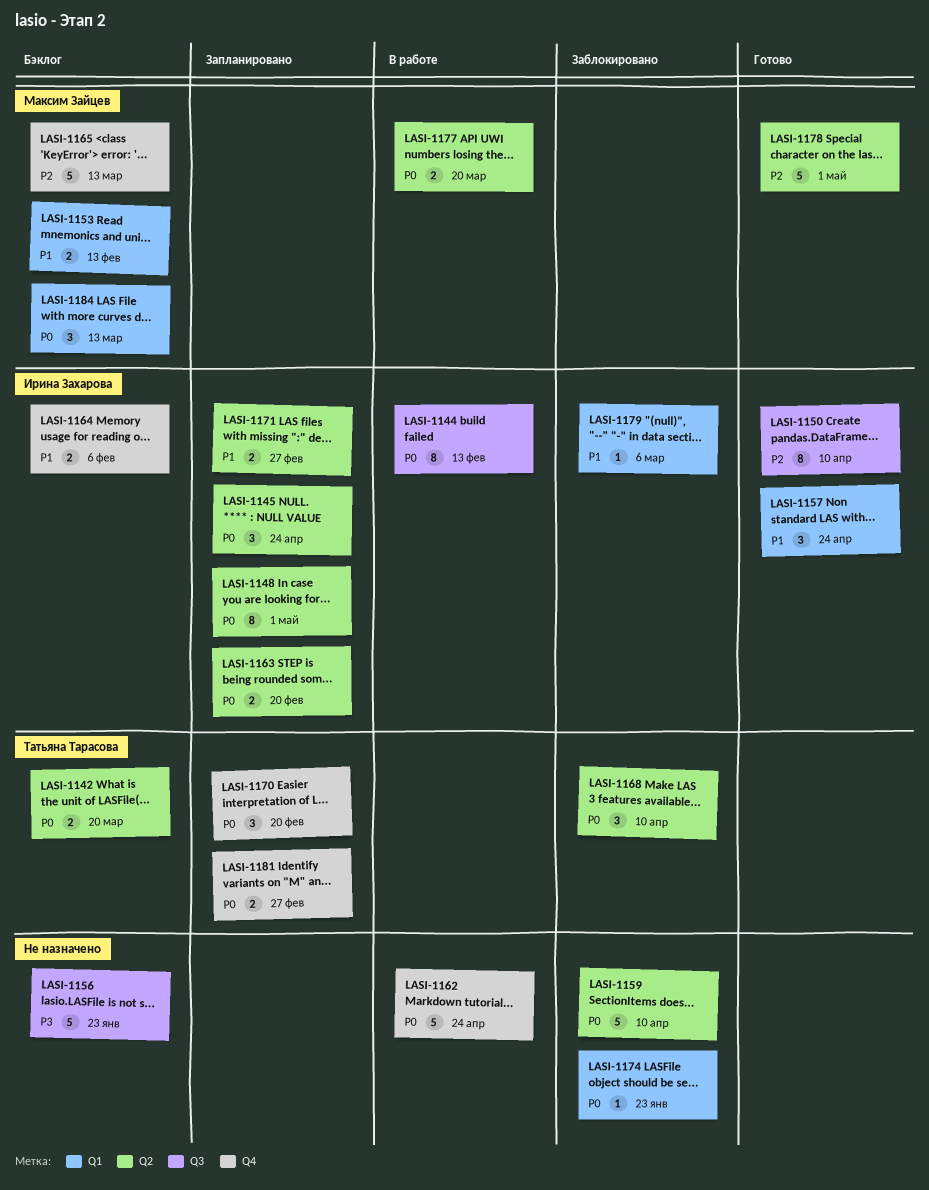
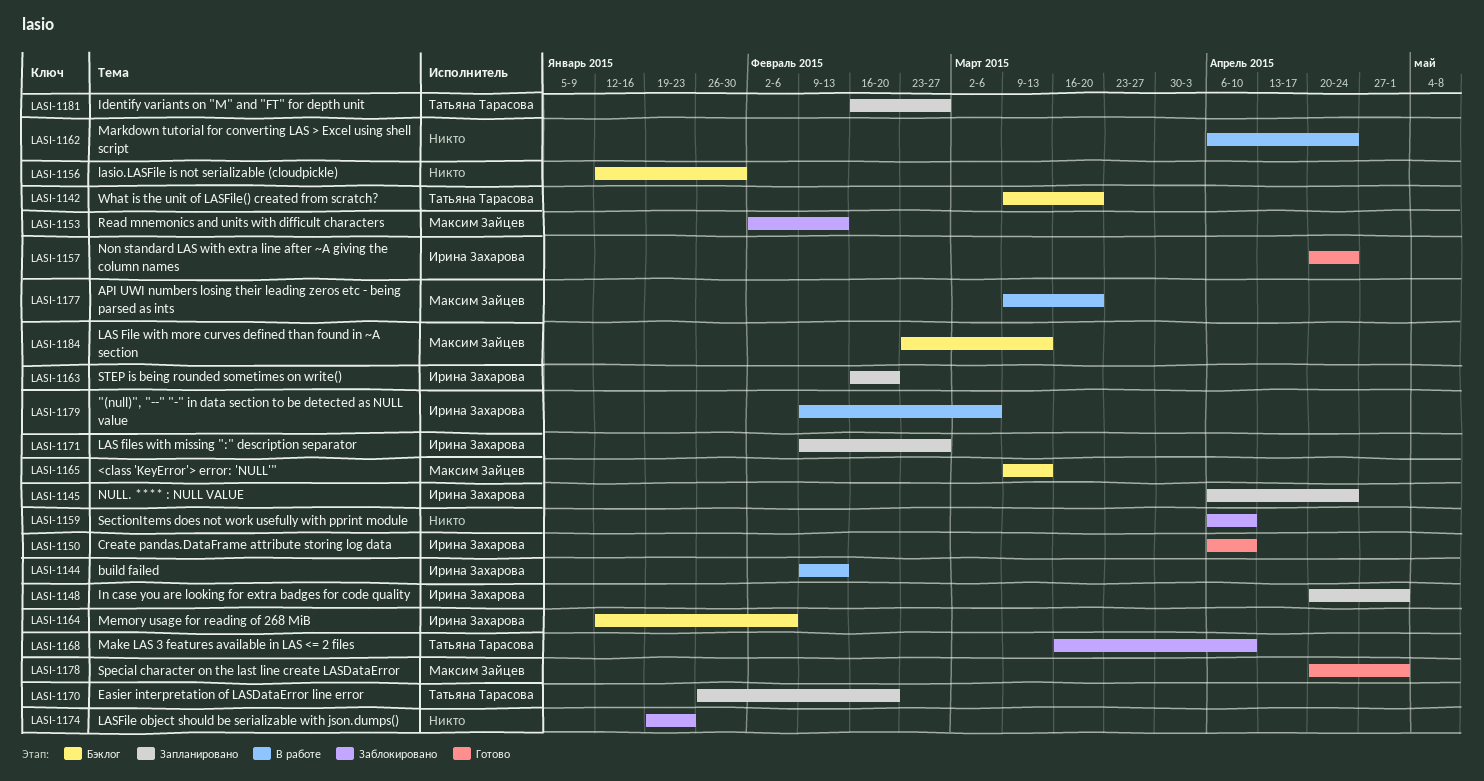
LASI-1153, status: Бэклог -> Заблокировано
LASI-1156, due: Jan 23 -> Jan 30
LASI-1179, status: Заблокировано -> В работе

